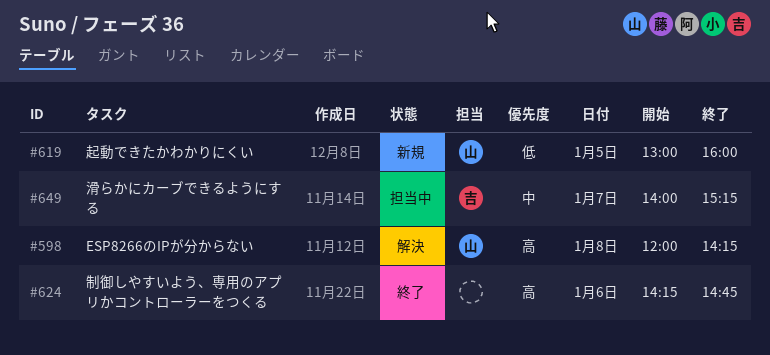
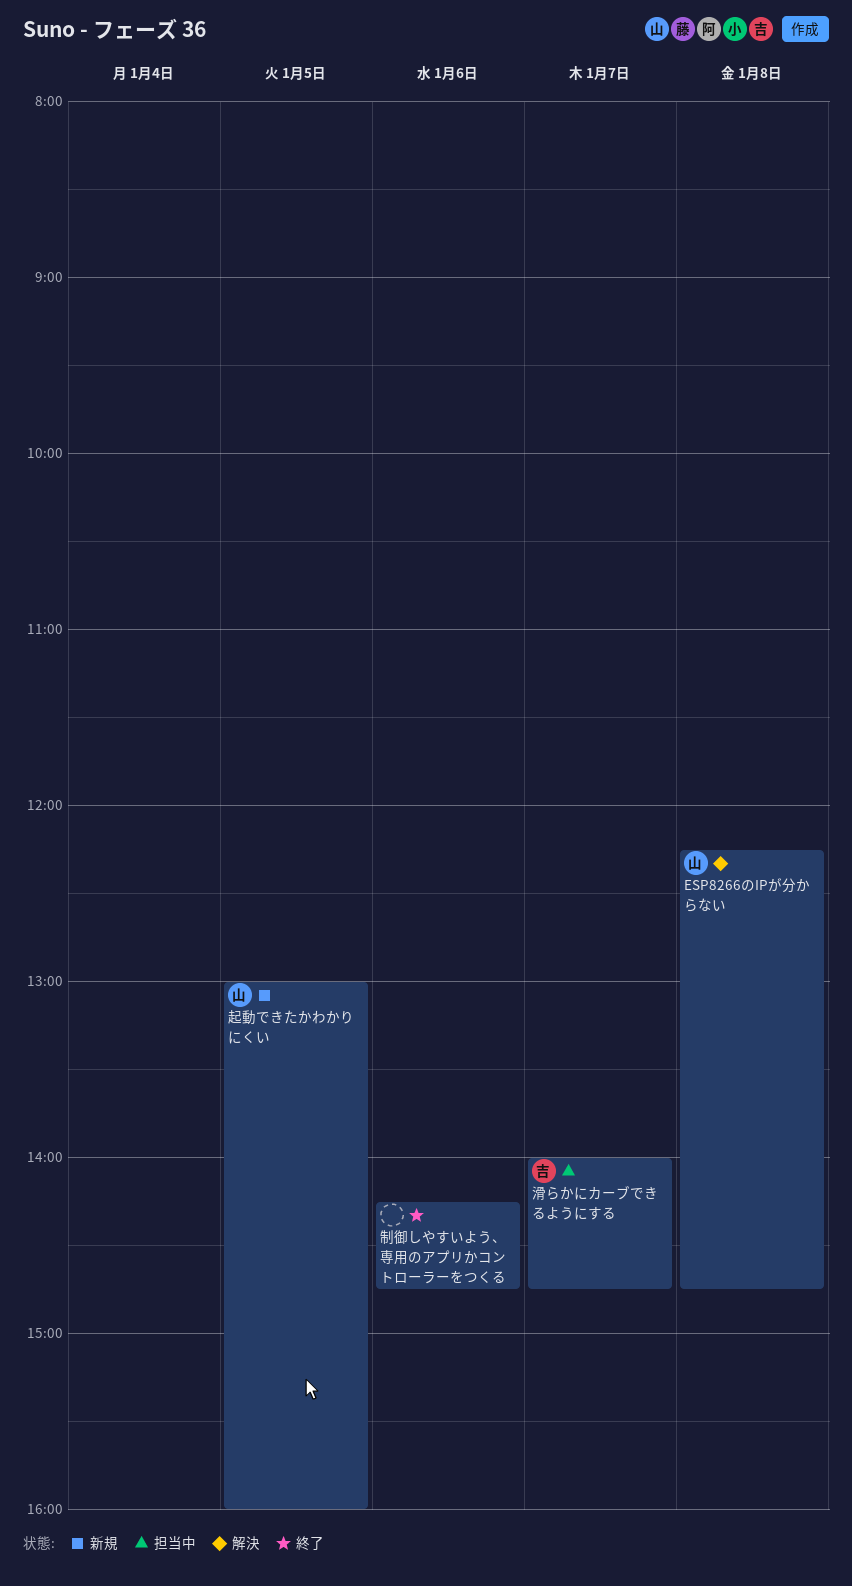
ESP8266のIPが分からない, begins: 12:00 -> 12:15
ESP8266のIPが分からない, ends: 14:15 -> 14:45
滑らかにカーブできるようにする, ends: 15:15 -> 14:45

